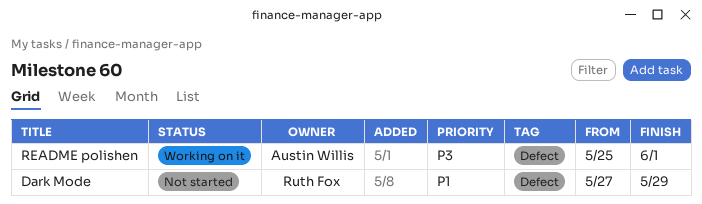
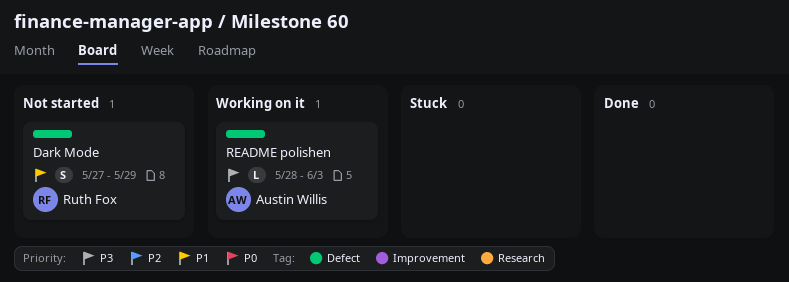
README polishen, start: May 25 -> May 28
README polishen, due: Jun 1 -> Jun 3

